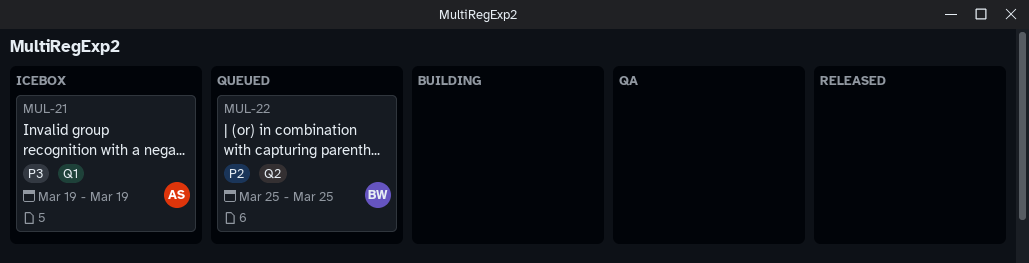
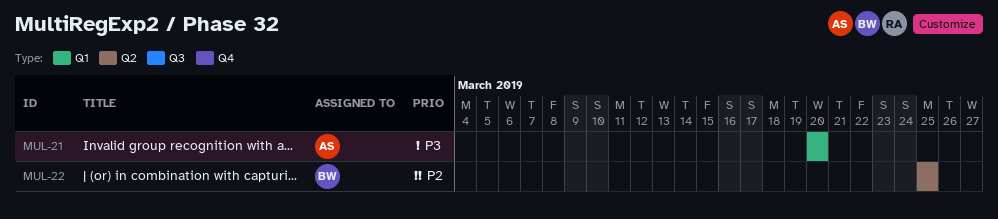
MUL-21, start: Mar 19 -> Mar 20
MUL-21, due: Mar 19 -> Mar 20

